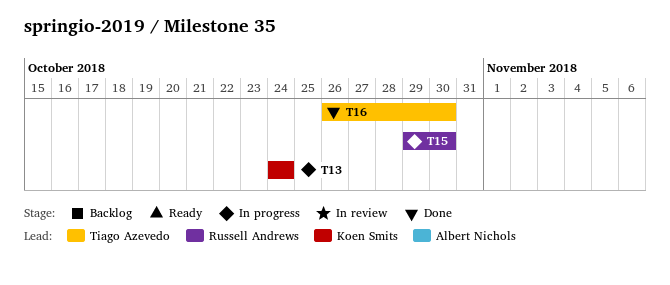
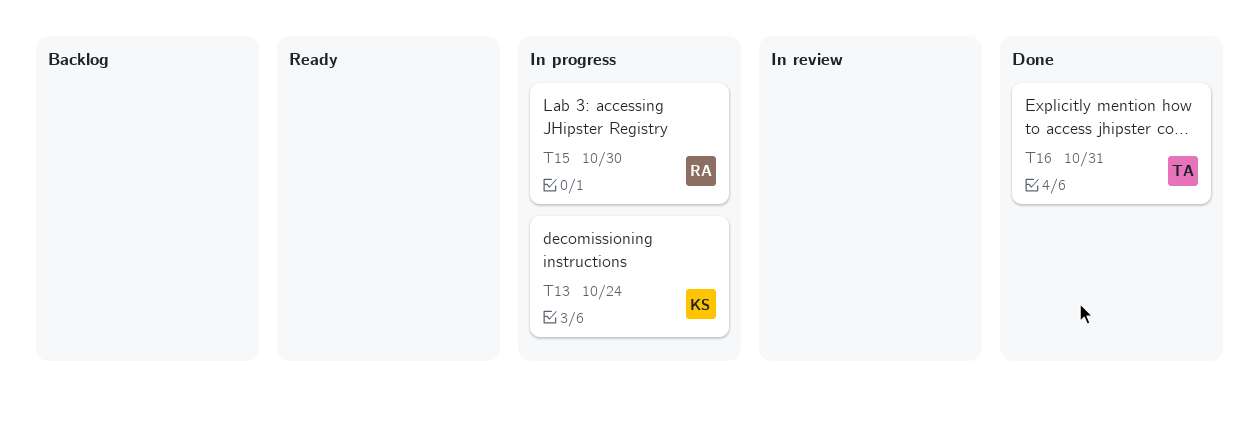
T16, due: Oct 30 -> Oct 31

